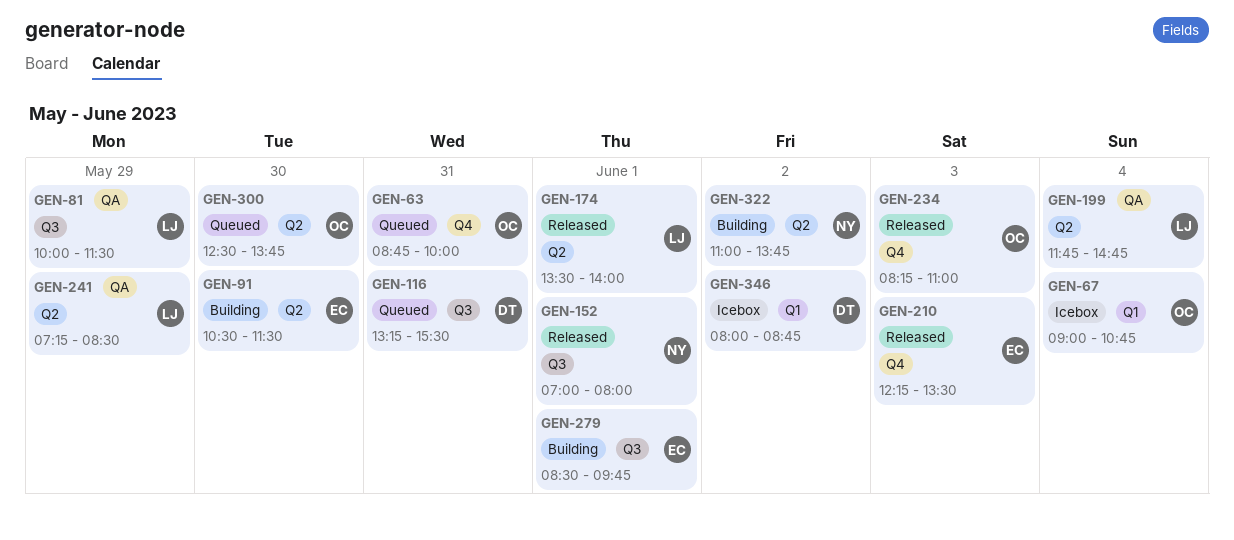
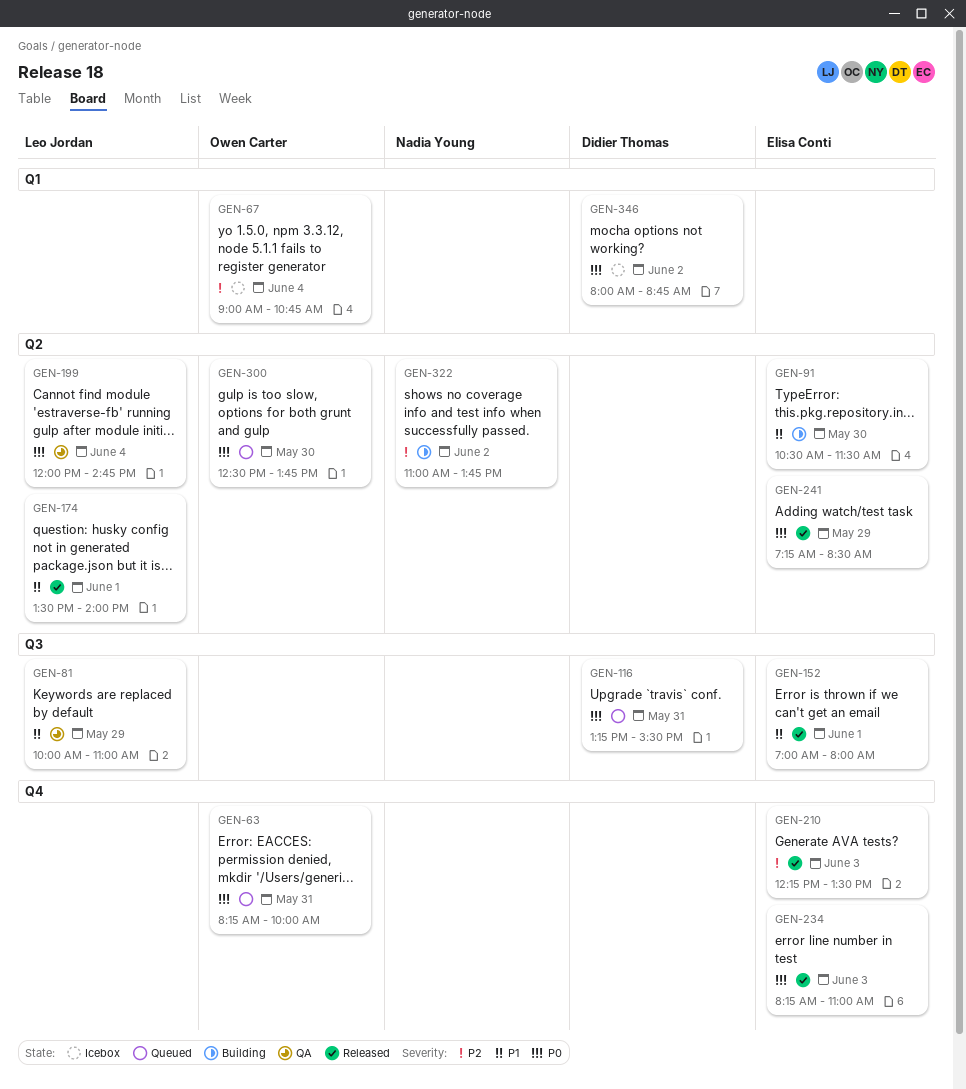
GEN-63, begins: 08:45 -> 08:15
GEN-81, ends: 11:30 -> 11:00
GEN-152, owner: Nadia Young -> Elisa Conti
GEN-199, begins: 11:45 -> 12:00
GEN-234, owner: Owen Carter -> Elisa Conti
GEN-241, status: QA -> Released
GEN-241, owner: Leo Jordan -> Elisa Conti
GEN-279: present -> none

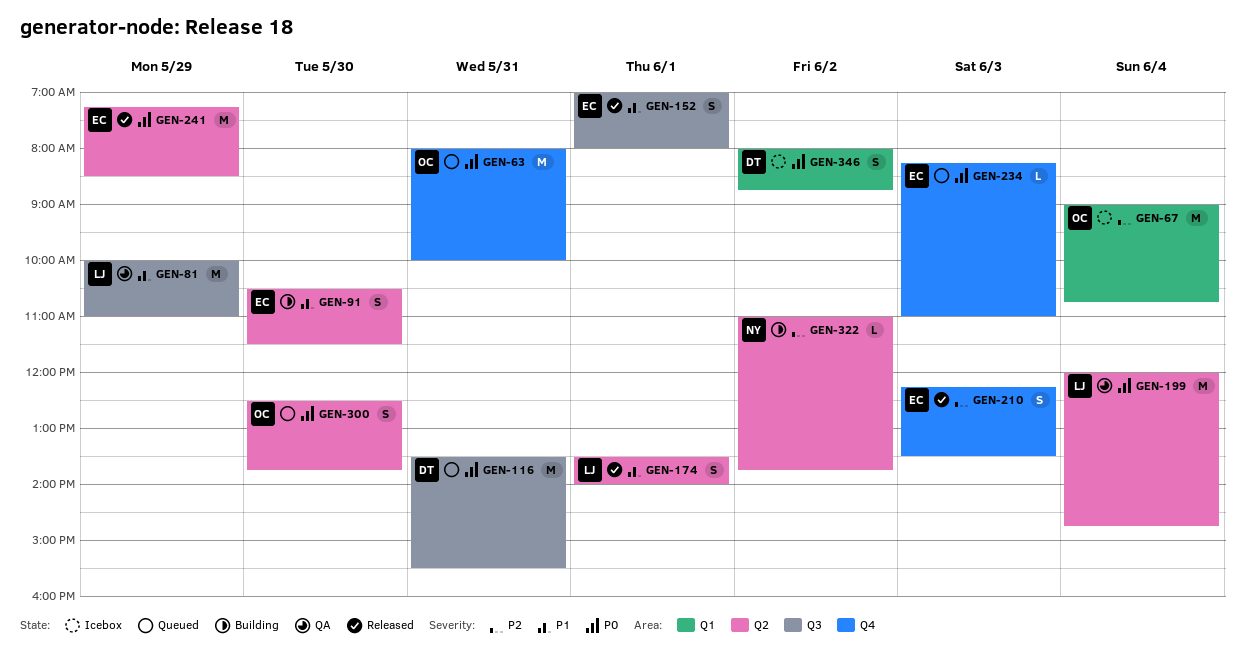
GEN-63, begins: 08:15 -> 08:00
GEN-116, begins: 13:15 -> 13:30
GEN-234, status: Released -> Queued

